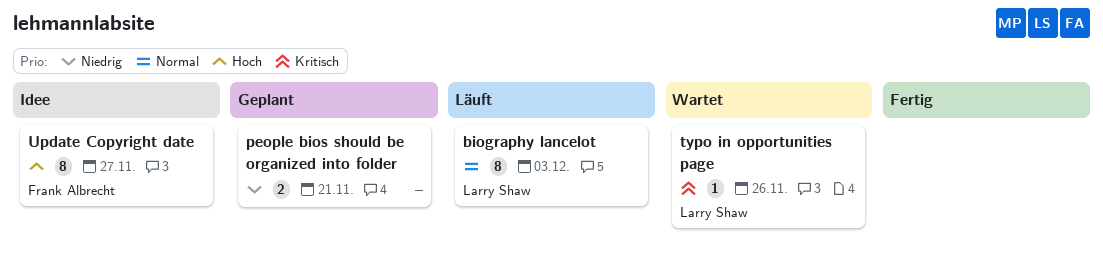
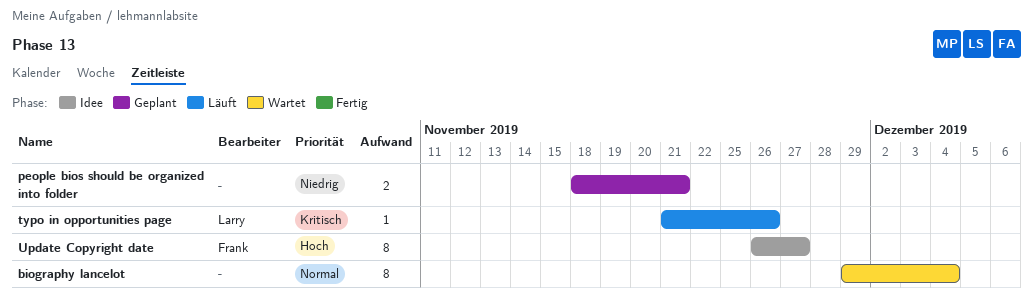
biography lancelot, status: Läuft -> Wartet
biography lancelot, owner: Larry Shaw -> none
biography lancelot, due: Dec 3 -> Dec 4
typo in opportunities page, status: Wartet -> Läuft

